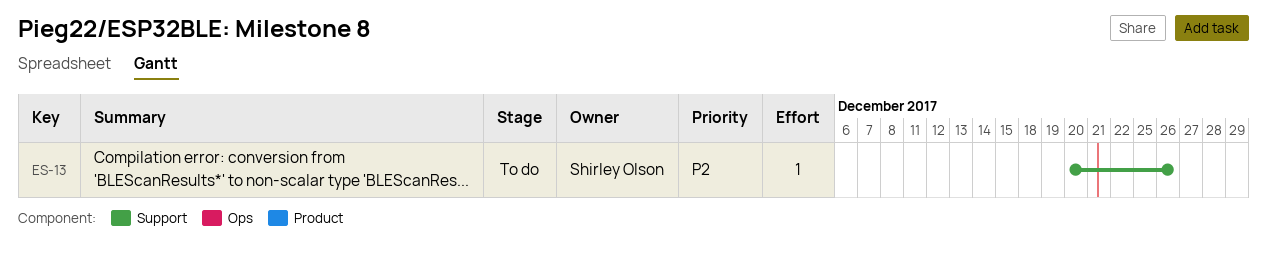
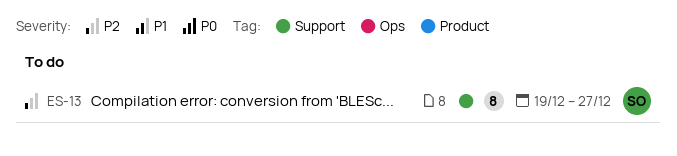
ES-13, estimate: 1 -> 8
ES-13, start: Dec 20 -> Dec 19
ES-13, due: Dec 26 -> Dec 27

